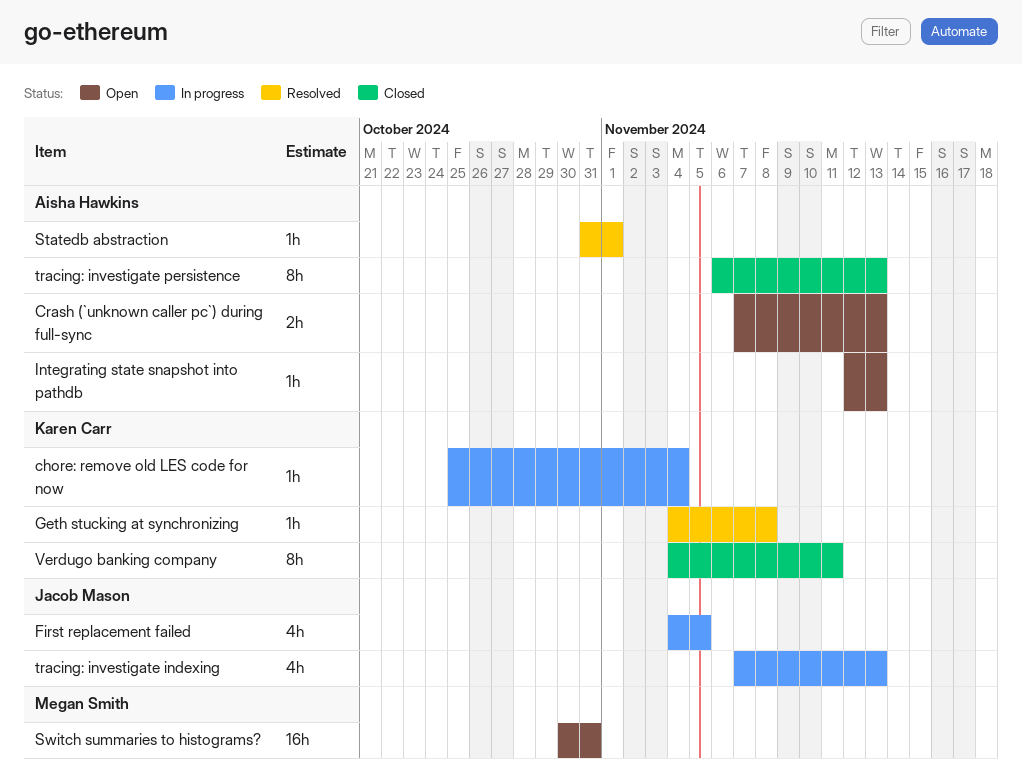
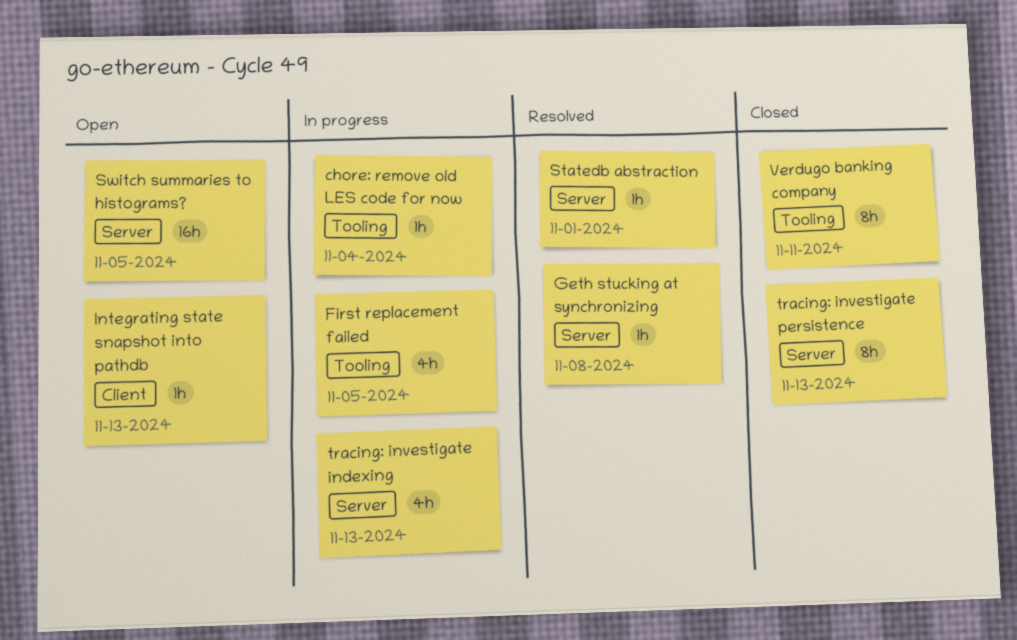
Crash (`unknown caller pc`) during full-sync: present -> none
Switch summaries to histograms?, due: Oct 31 -> Nov 5

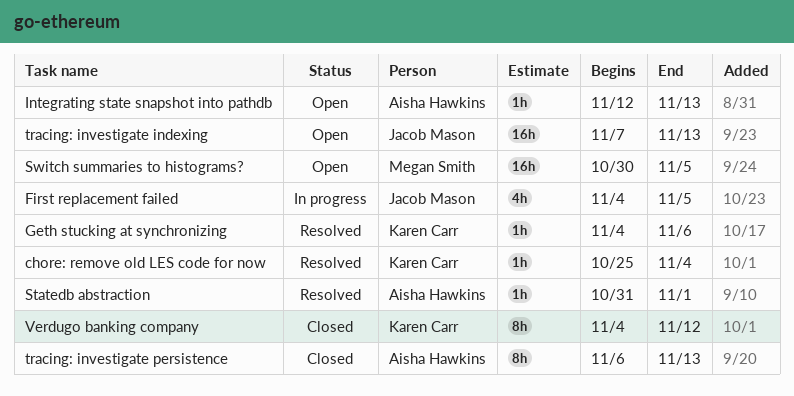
chore: remove old LES code for now, status: In progress -> Resolved
Geth stucking at synchronizing, due: Nov 8 -> Nov 6
tracing: investigate indexing, status: In progress -> Open
tracing: investigate indexing, estimate: 4h -> 16h
Verdugo banking company, due: Nov 11 -> Nov 12

